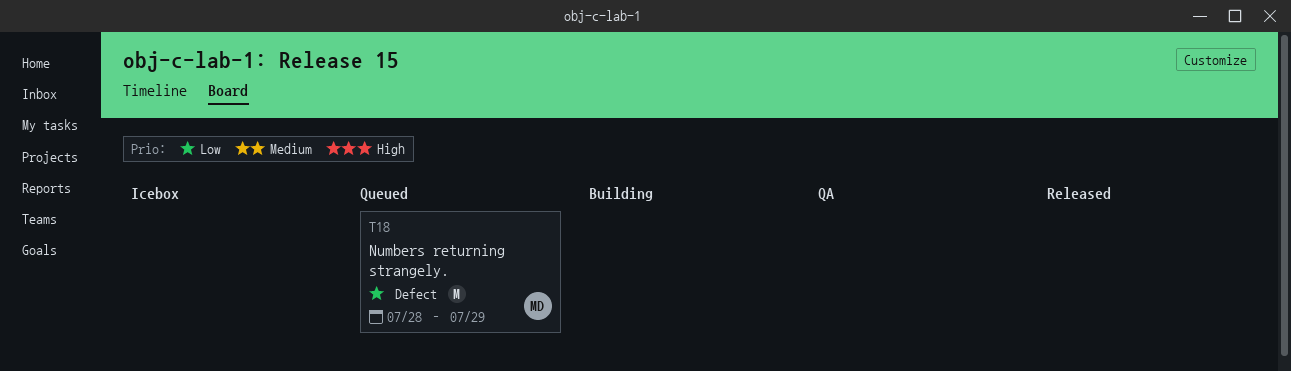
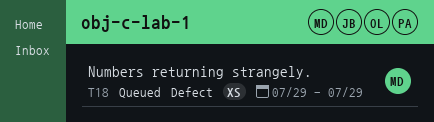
T18, estimate: M -> XS
T18, start: Jul 28 -> Jul 29

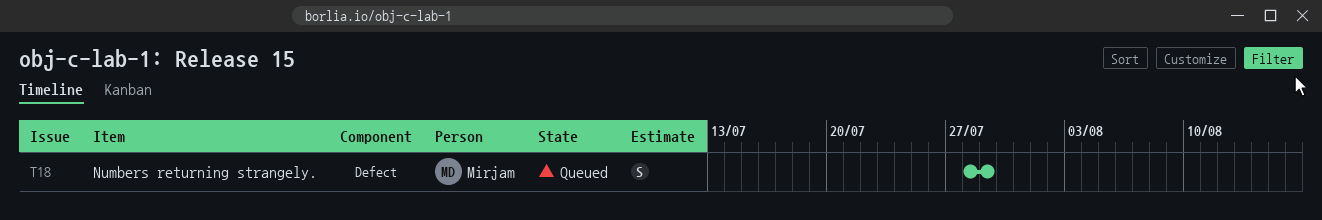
T18, estimate: XS -> S
T18, start: Jul 29 -> Jul 28

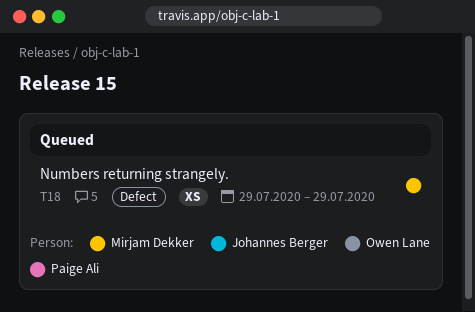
T18, estimate: S -> XS
T18, start: Jul 28 -> Jul 29

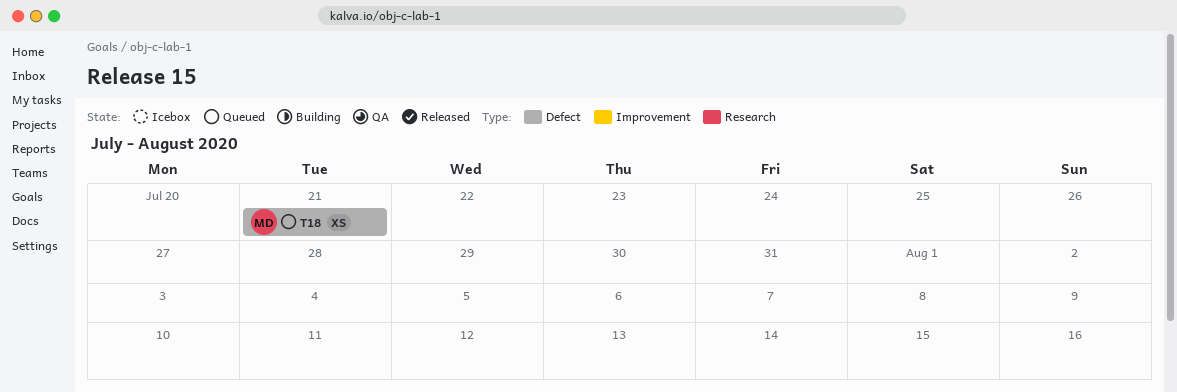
T18, start: Jul 29 -> Jul 21
T18, due: Jul 29 -> Jul 21

